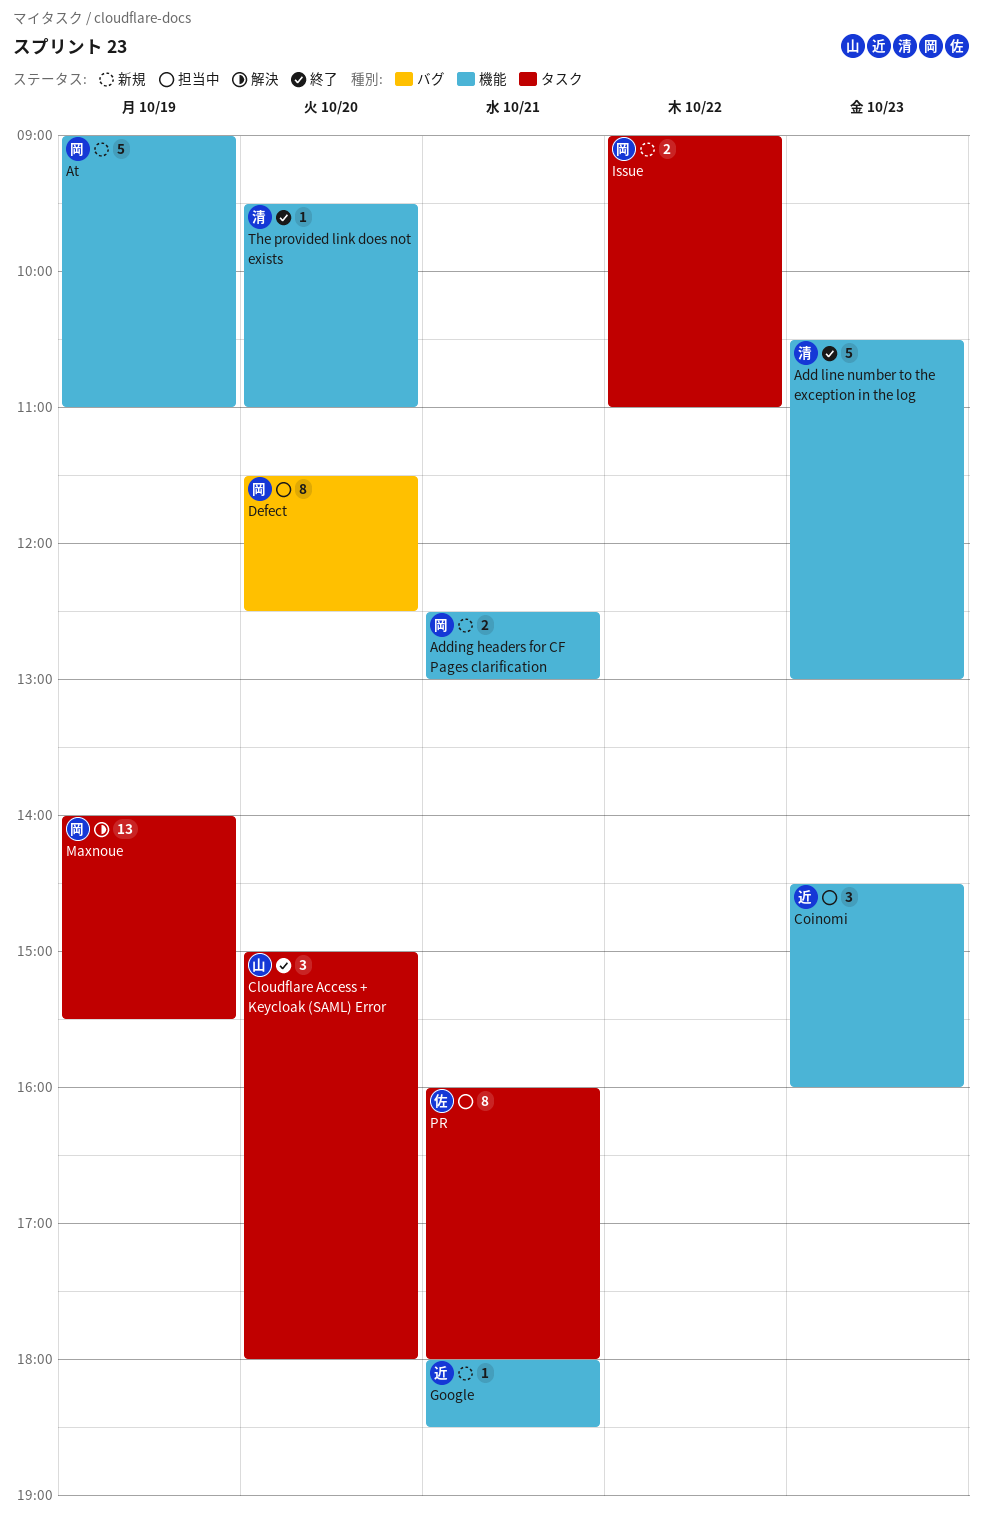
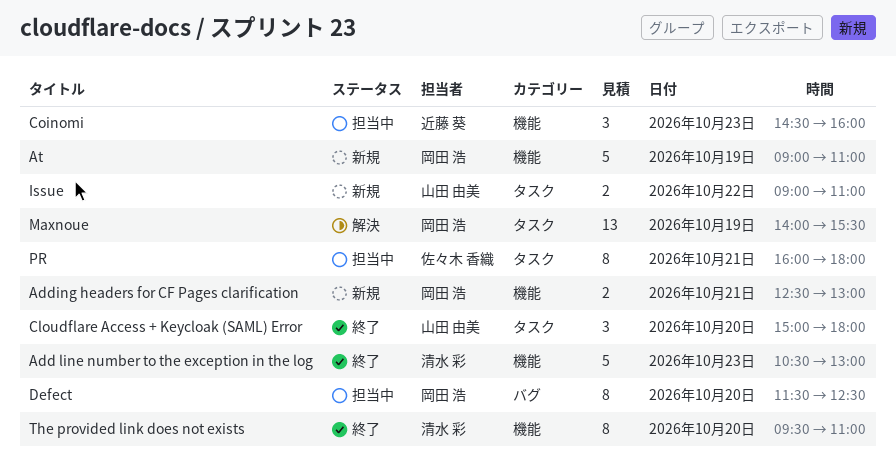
Google: present -> none
Issue, owner: 岡田 浩 -> 山田 由美
The provided link does not exists, estimate: 1 -> 8

